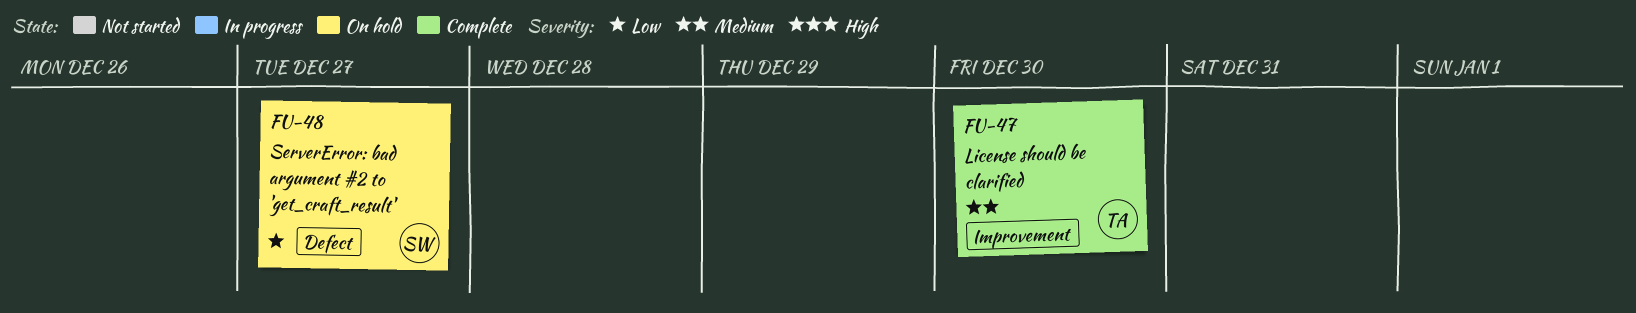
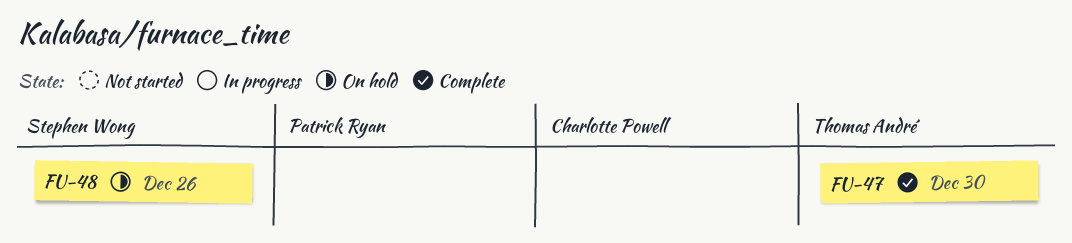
FU-48, due: Dec 27 -> Dec 26

